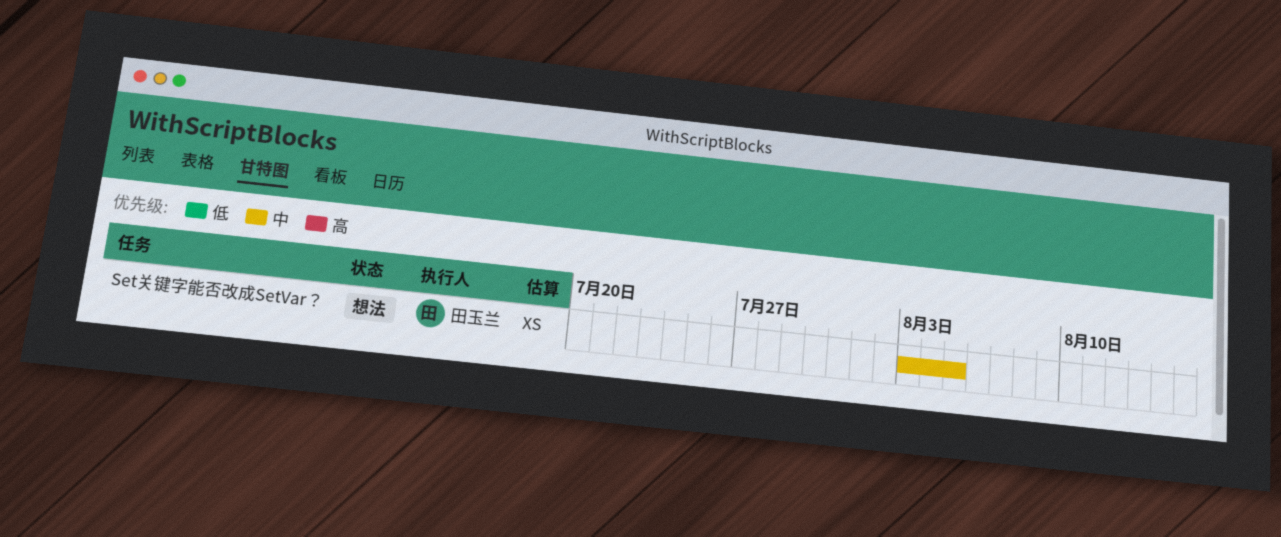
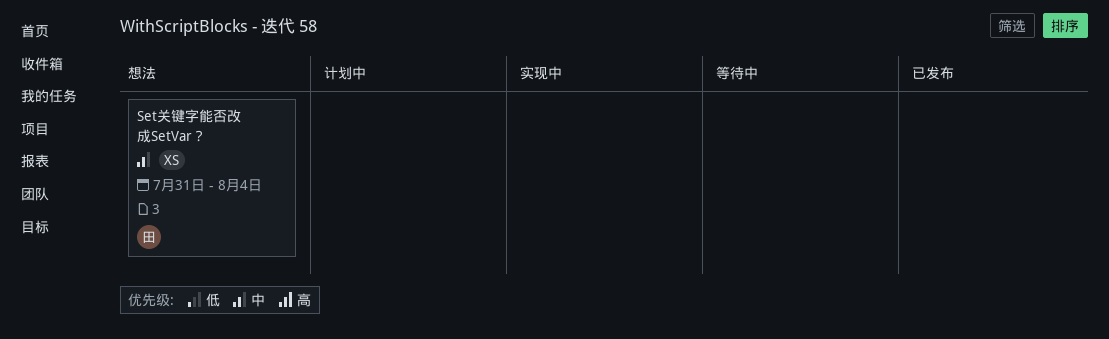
Set关键字能否改成SetVar？, start: Aug 3 -> Jul 31
Set关键字能否改成SetVar？, due: Aug 5 -> Aug 4

